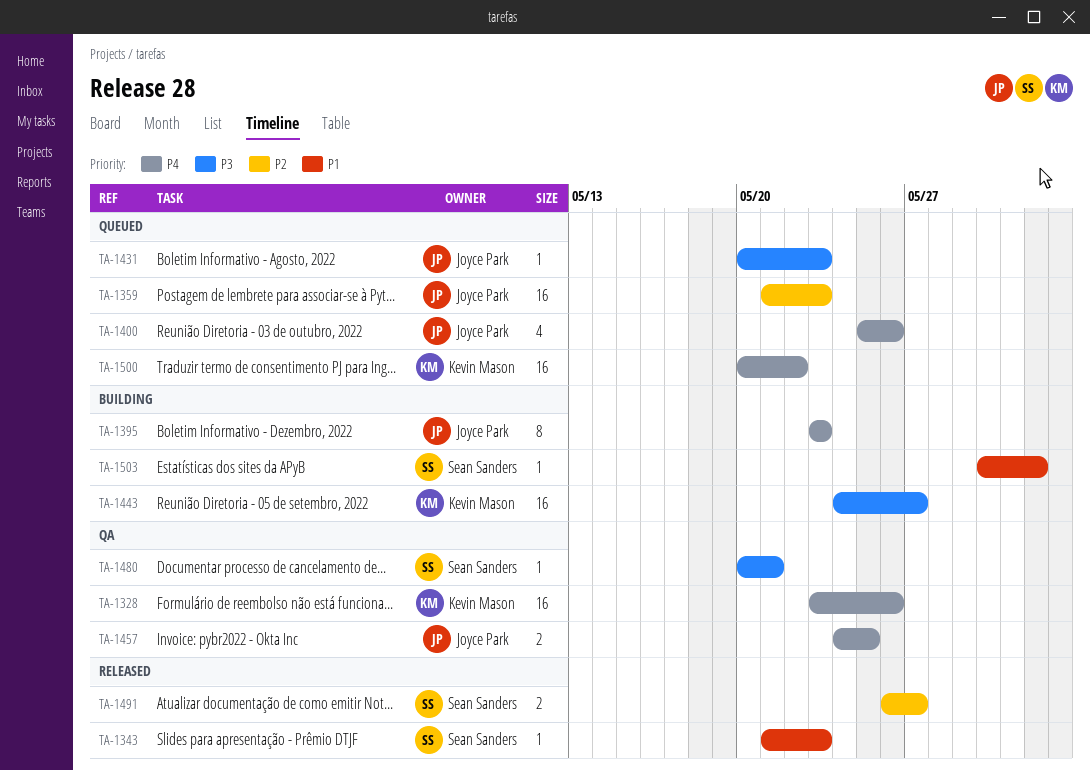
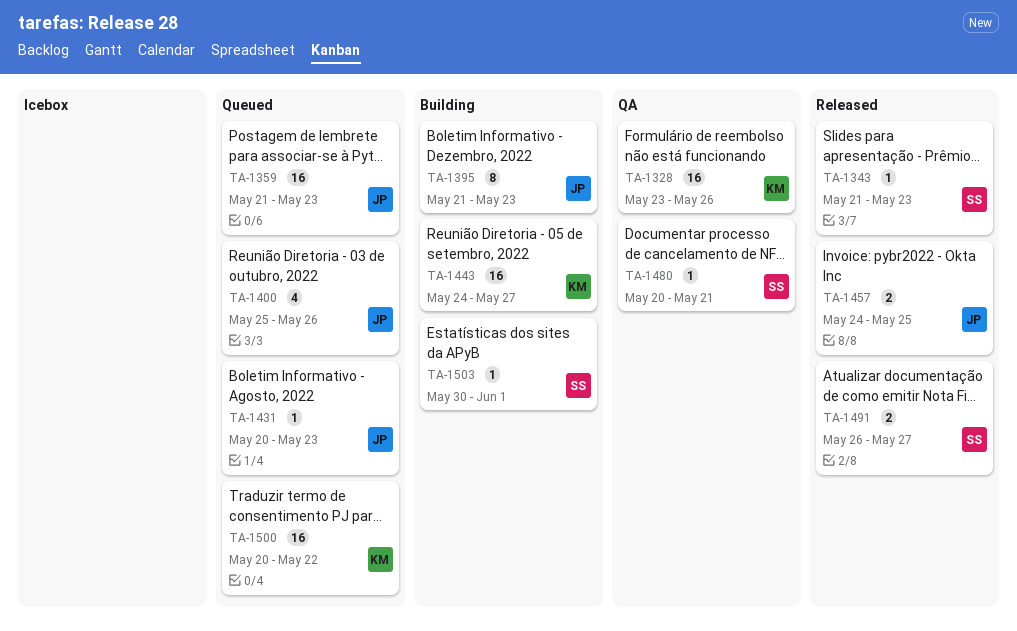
TA-1395, start: May 23 -> May 21
TA-1457, status: QA -> Released

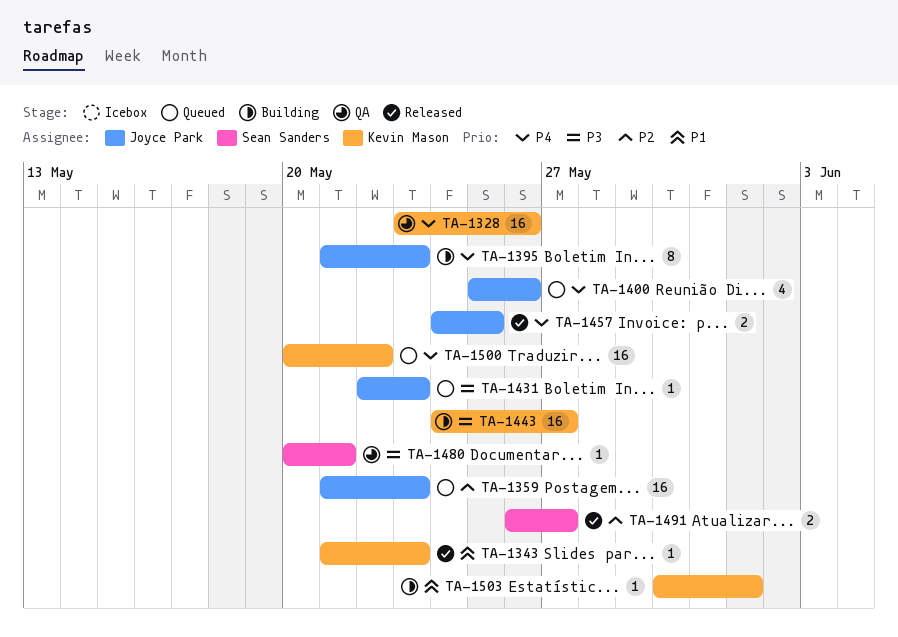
TA-1343, owner: Sean Sanders -> Kevin Mason
TA-1431, start: May 20 -> May 22
TA-1503, owner: Sean Sanders -> Kevin Mason

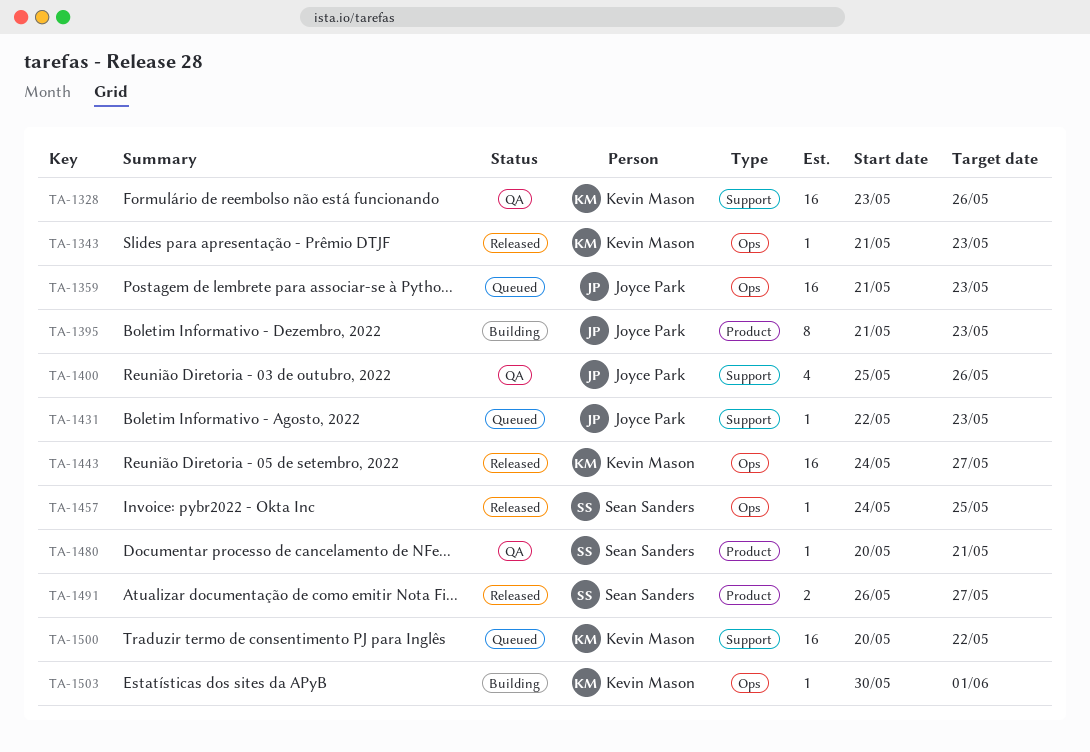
TA-1400, status: Queued -> QA
TA-1443, status: Building -> Released
TA-1457, owner: Joyce Park -> Sean Sanders
TA-1457, estimate: 2 -> 1

